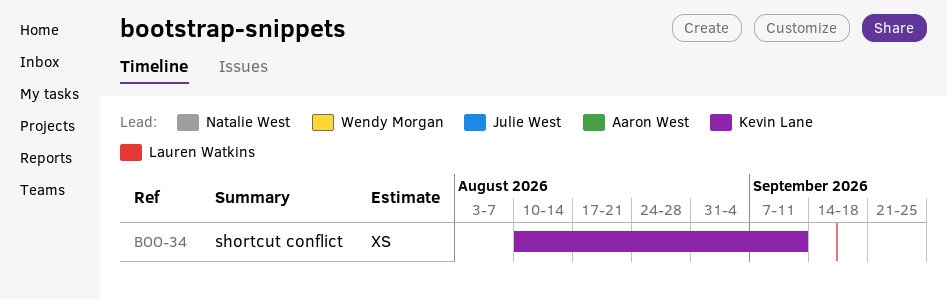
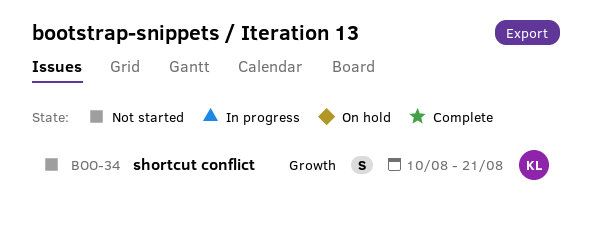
BOO-34, estimate: XS -> S
BOO-34, due: Sep 11 -> Aug 21

